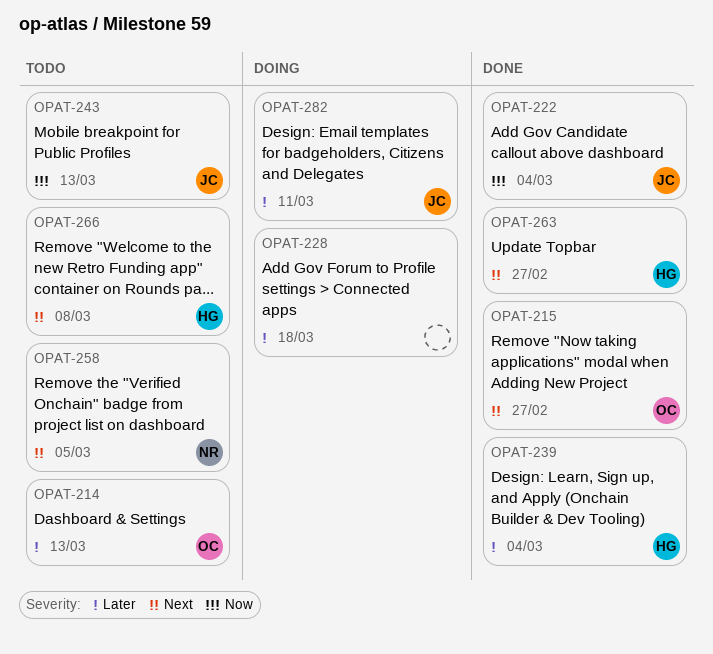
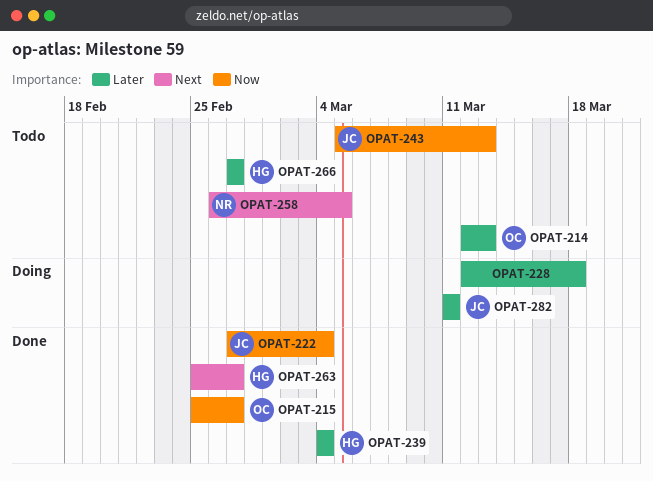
OPAT-215, priority: Next -> Now
OPAT-266, priority: Next -> Later
OPAT-266, due: Mar 8 -> Feb 27

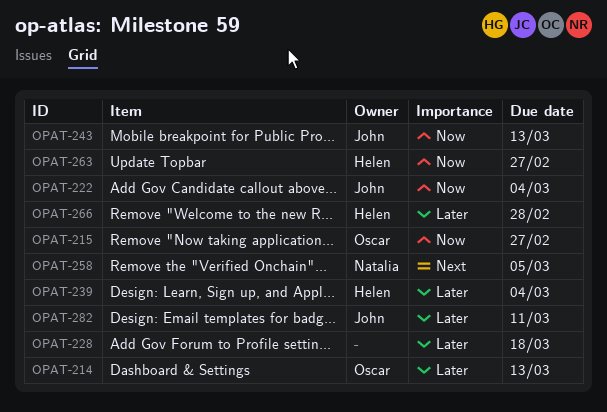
OPAT-263, priority: Next -> Now
OPAT-266, due: Feb 27 -> Feb 28

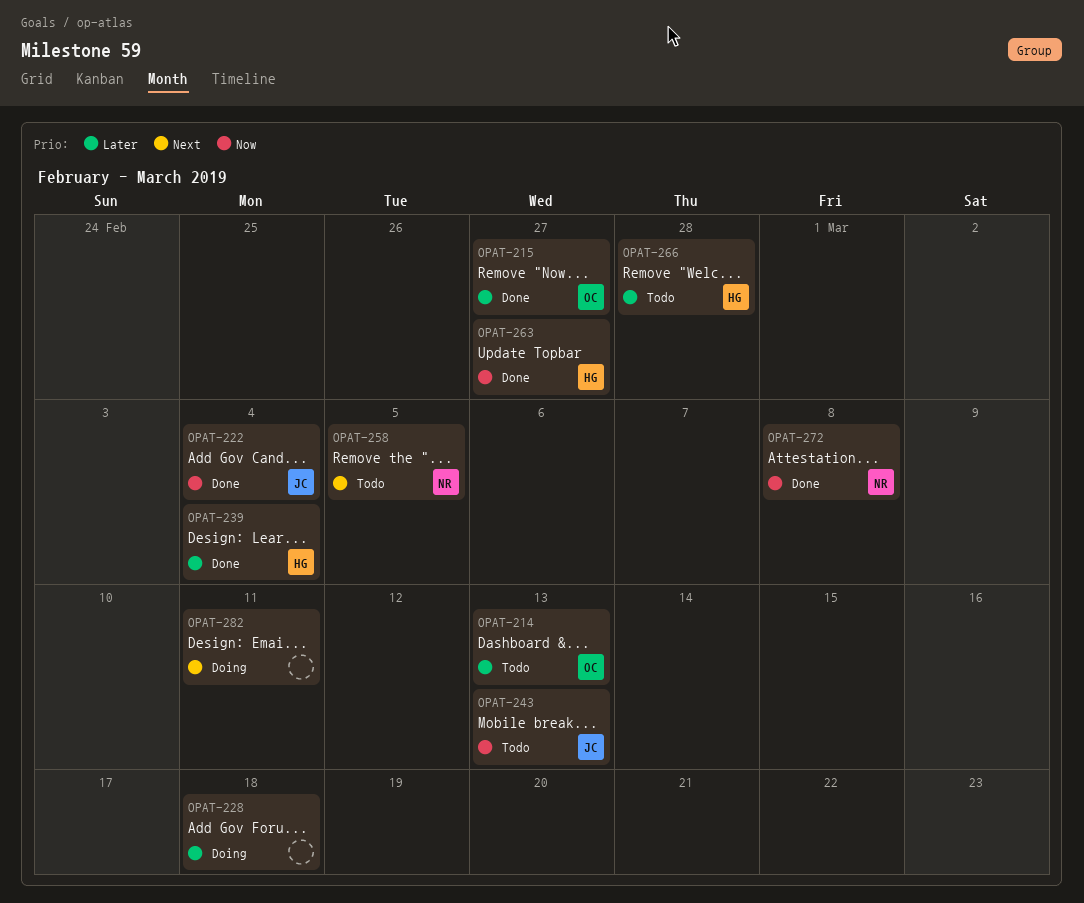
OPAT-215, priority: Now -> Later
OPAT-272: none -> present
OPAT-282, owner: John -> none
OPAT-282, priority: Later -> Next

